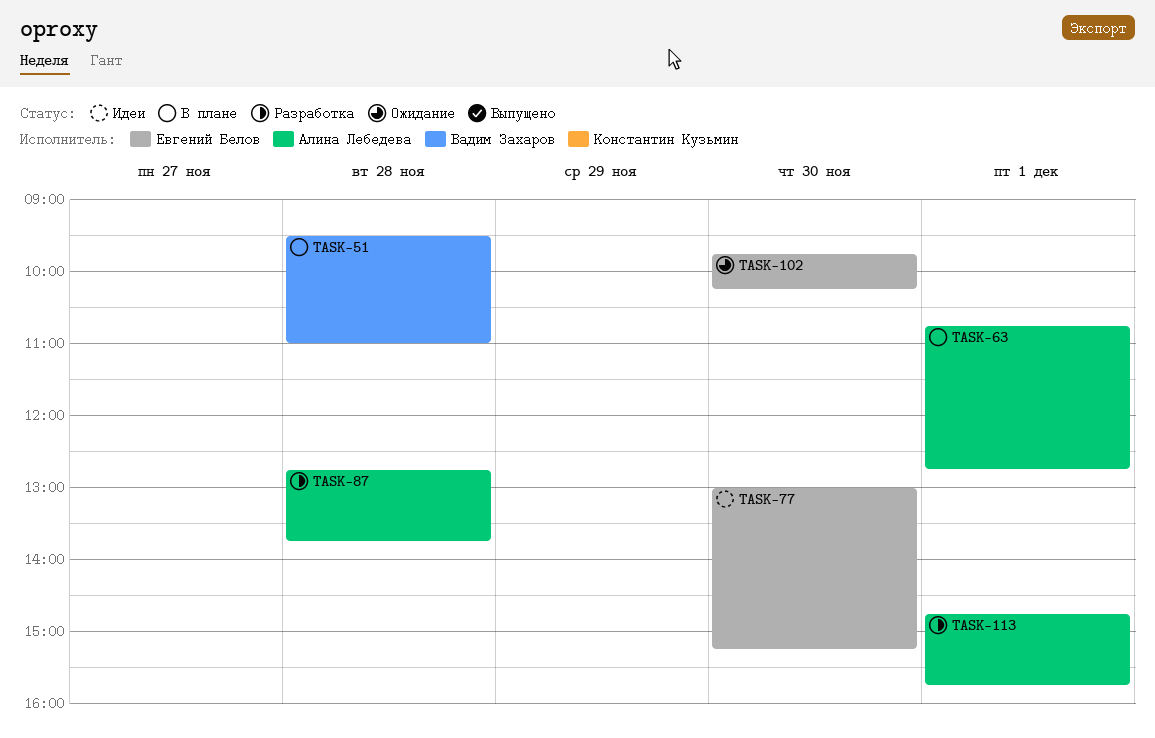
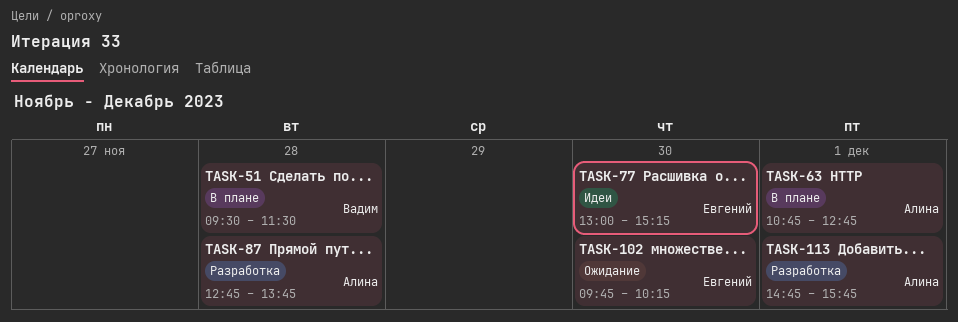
TASK-51, ends: 11:00 -> 11:30

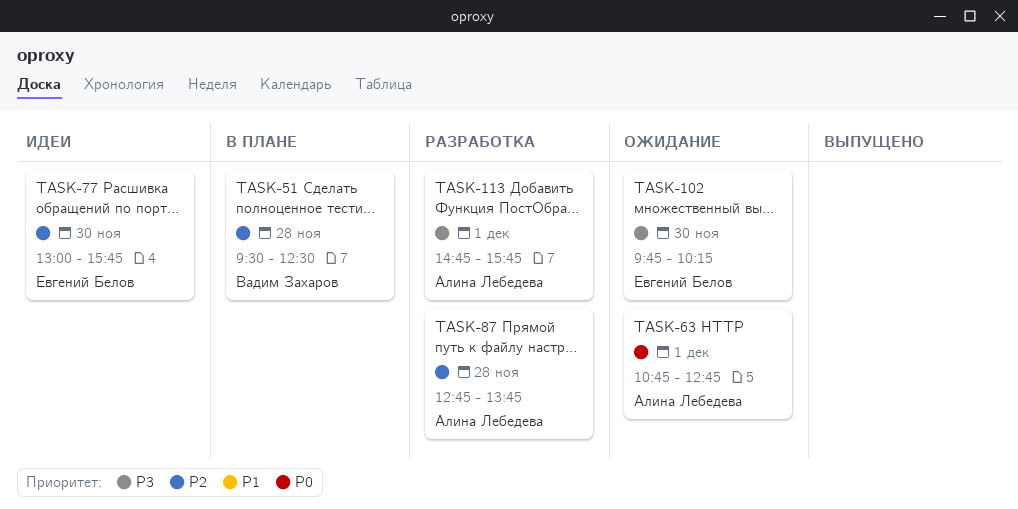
TASK-51, ends: 11:30 -> 12:30
TASK-63, status: В плане -> Ожидание
TASK-77, ends: 15:15 -> 15:45

